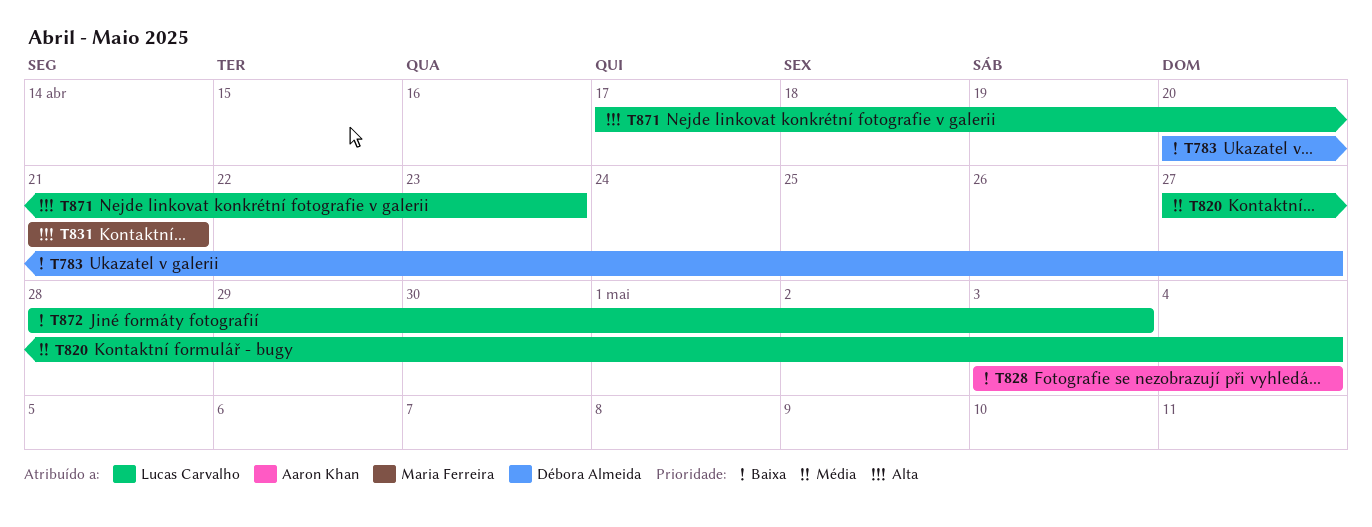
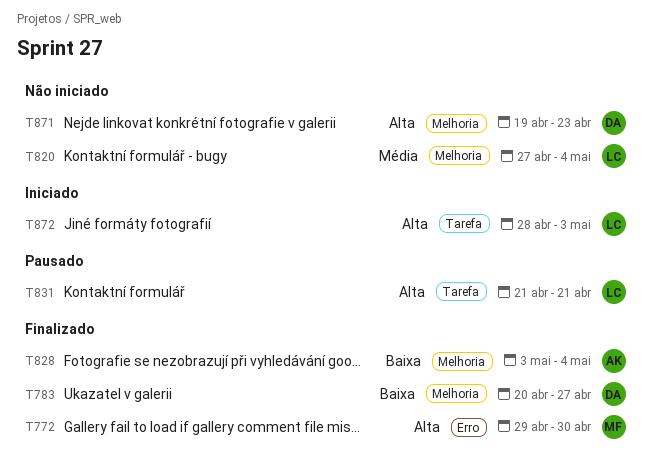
T772: none -> present
T831, owner: Maria Ferreira -> Lucas Carvalho
T871, owner: Lucas Carvalho -> Débora Almeida
T871, start: Apr 17 -> Apr 19
T872, priority: Baixa -> Alta

